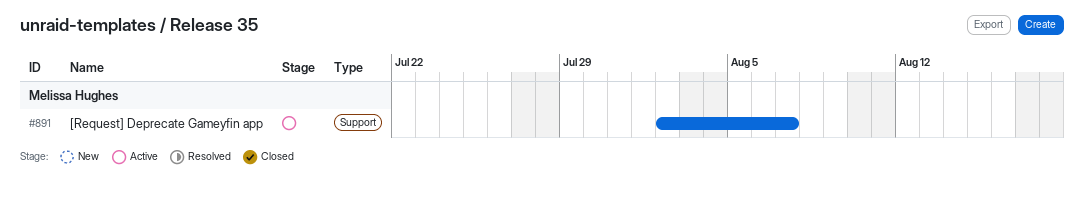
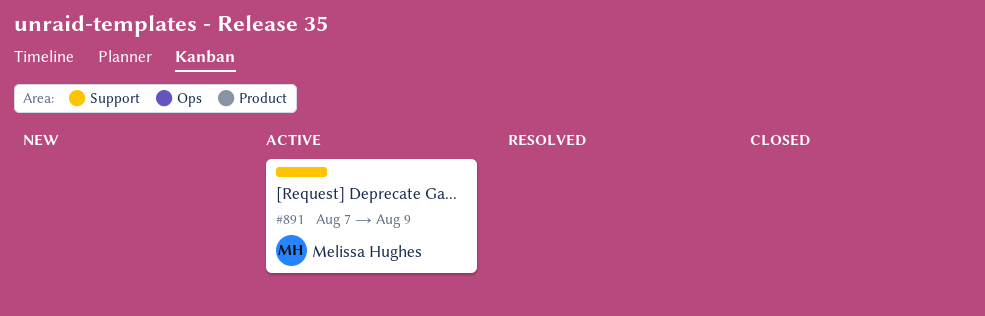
#891, start: Aug 2 -> Aug 7
#891, due: Aug 7 -> Aug 9

